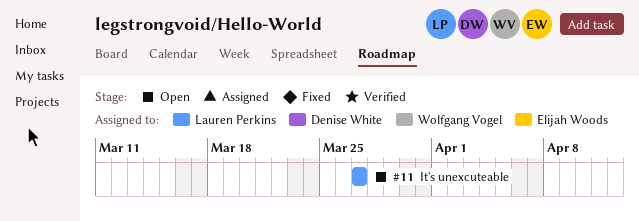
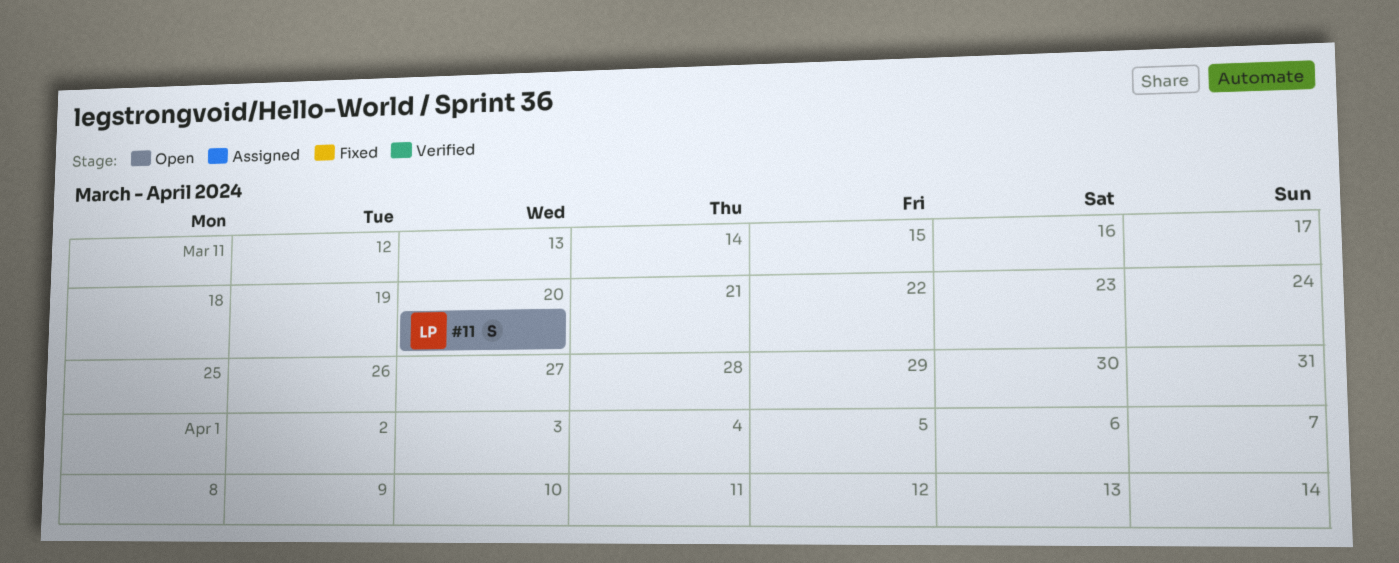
#11, start: Mar 27 -> Mar 20
#11, due: Mar 27 -> Mar 20

